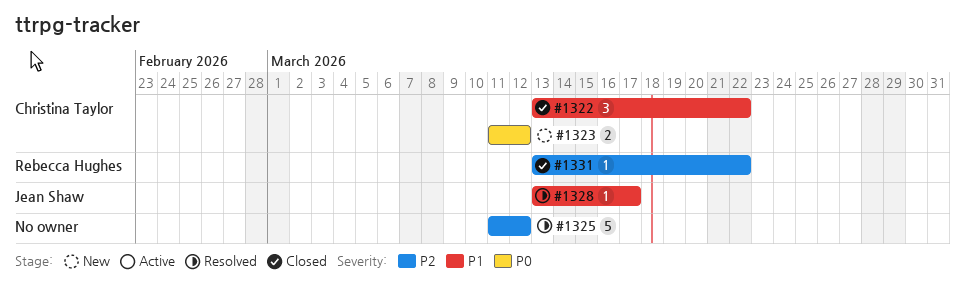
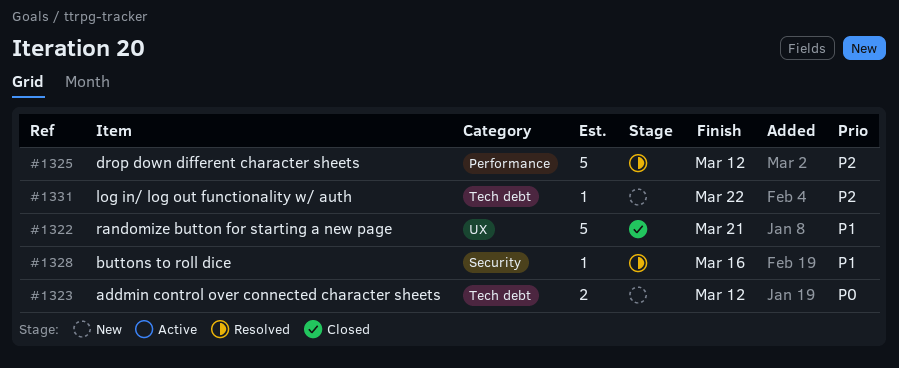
#1322, estimate: 3 -> 5
#1322, due: Mar 22 -> Mar 21
#1328, due: Mar 17 -> Mar 16
#1331, status: Closed -> New

